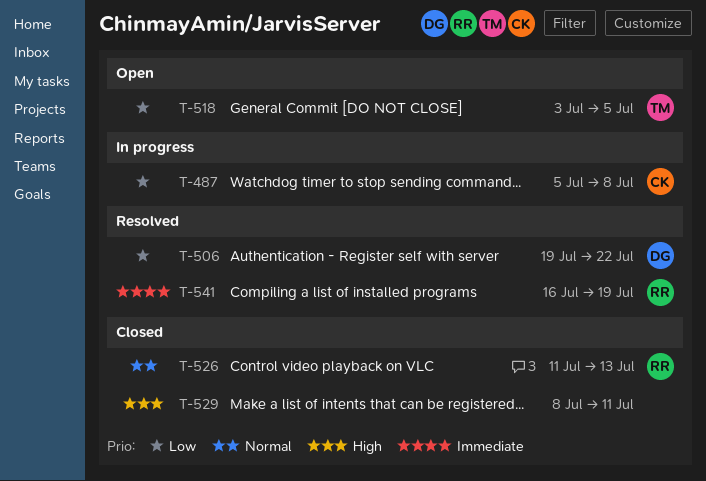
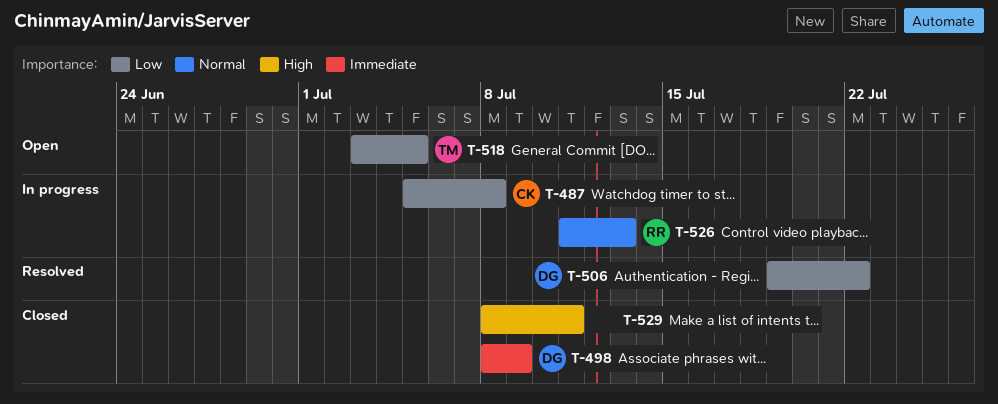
T-498: none -> present
T-526, status: Closed -> In progress
T-541: present -> none

